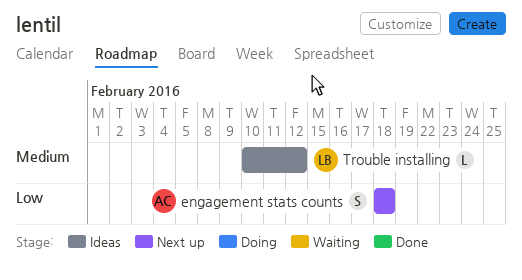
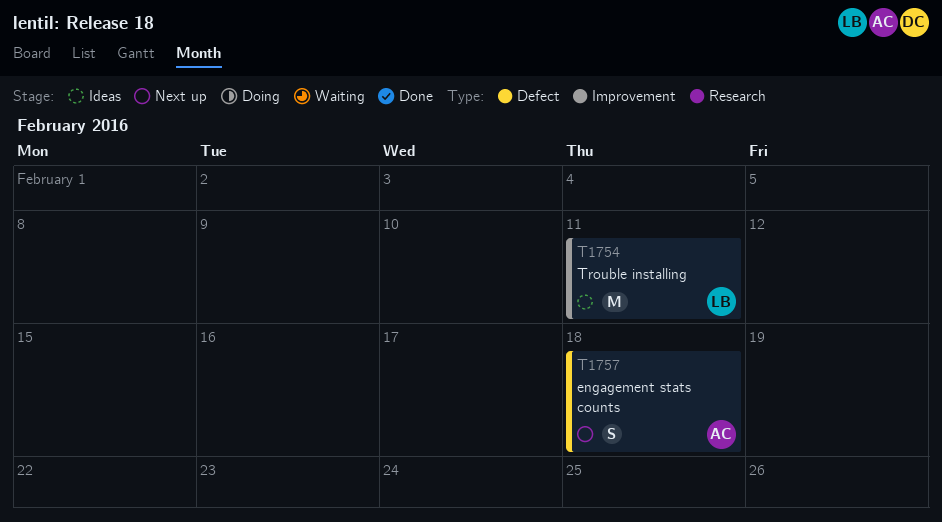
Trouble installing, estimate: L -> M
Trouble installing, due: Feb 12 -> Feb 11

